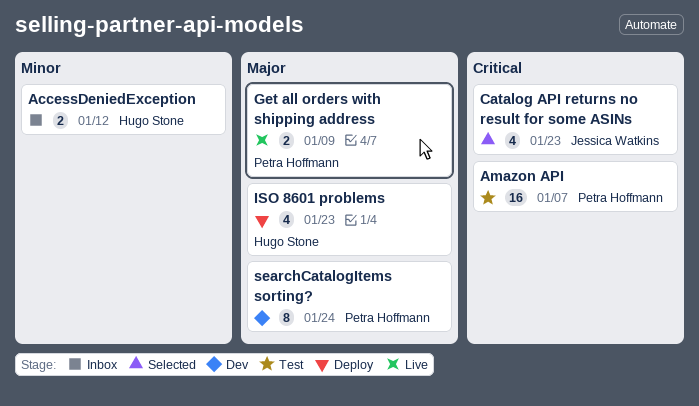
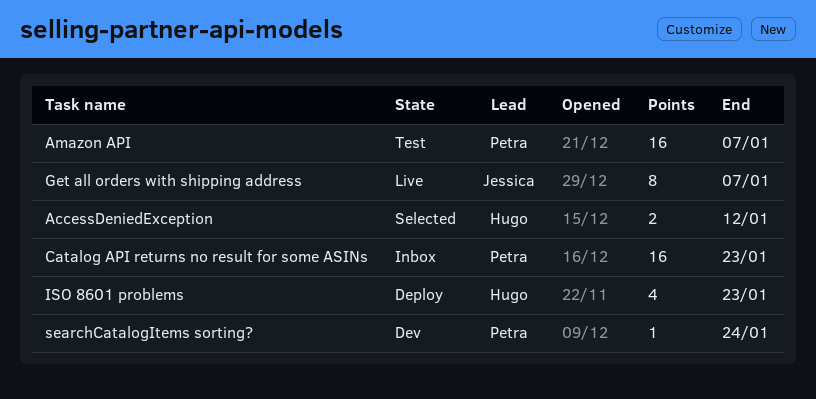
AccessDeniedException, status: Inbox -> Selected
Catalog API returns no result for some ASINs, status: Selected -> Inbox
Catalog API returns no result for some ASINs, owner: Jessica Watkins -> Petra Hoffmann
Catalog API returns no result for some ASINs, estimate: 4 -> 16
Get all orders with shipping address, owner: Petra Hoffmann -> Jessica Watkins
Get all orders with shipping address, estimate: 2 -> 8
Get all orders with shipping address, due: Jan 9 -> Jan 7
searchCatalogItems sorting?, estimate: 8 -> 1

